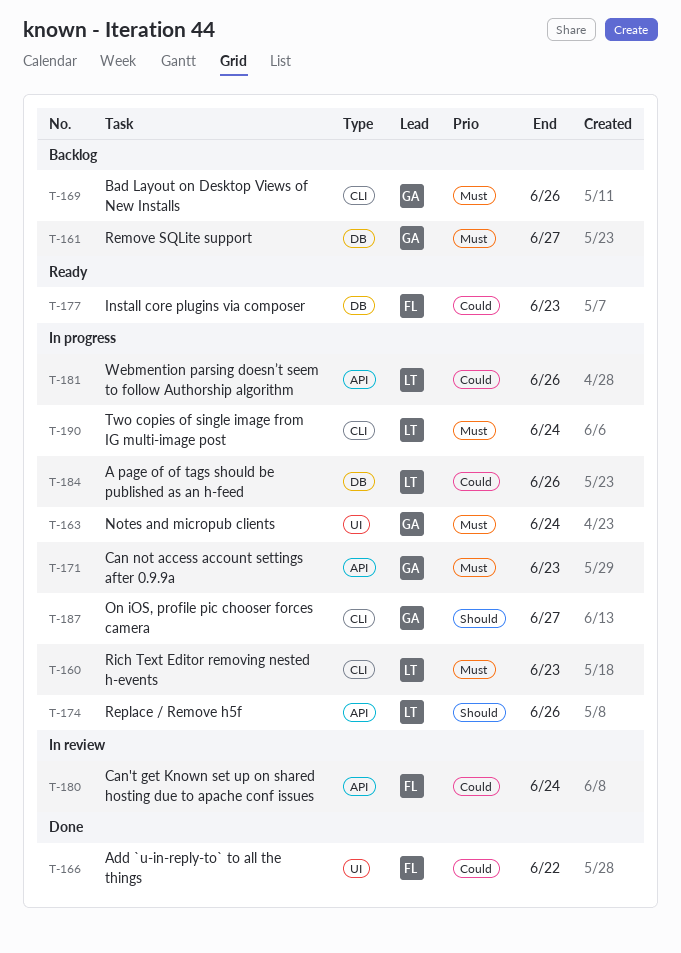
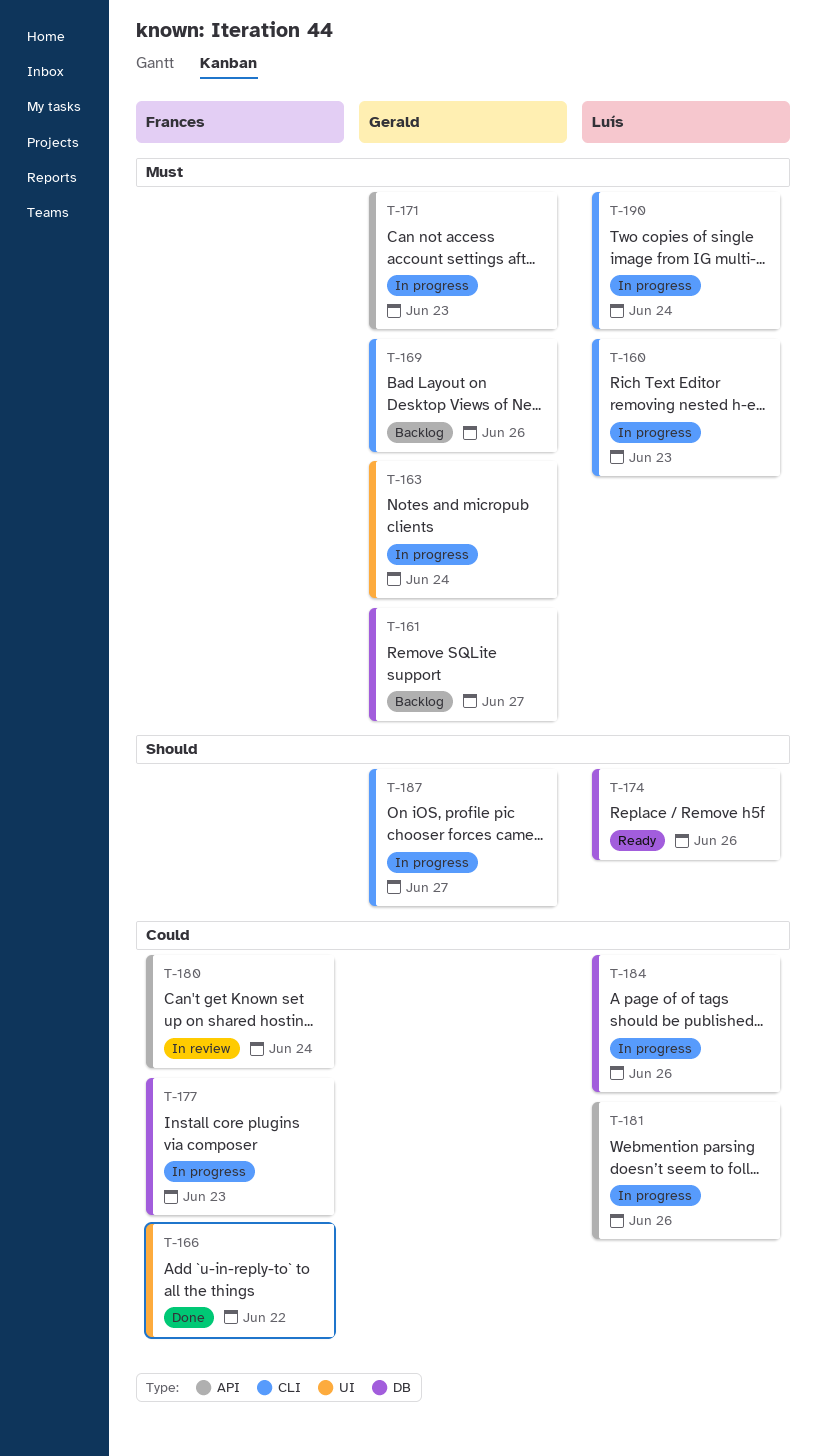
T-174, status: In progress -> Ready
T-174, label: API -> DB
T-177, status: Ready -> In progress

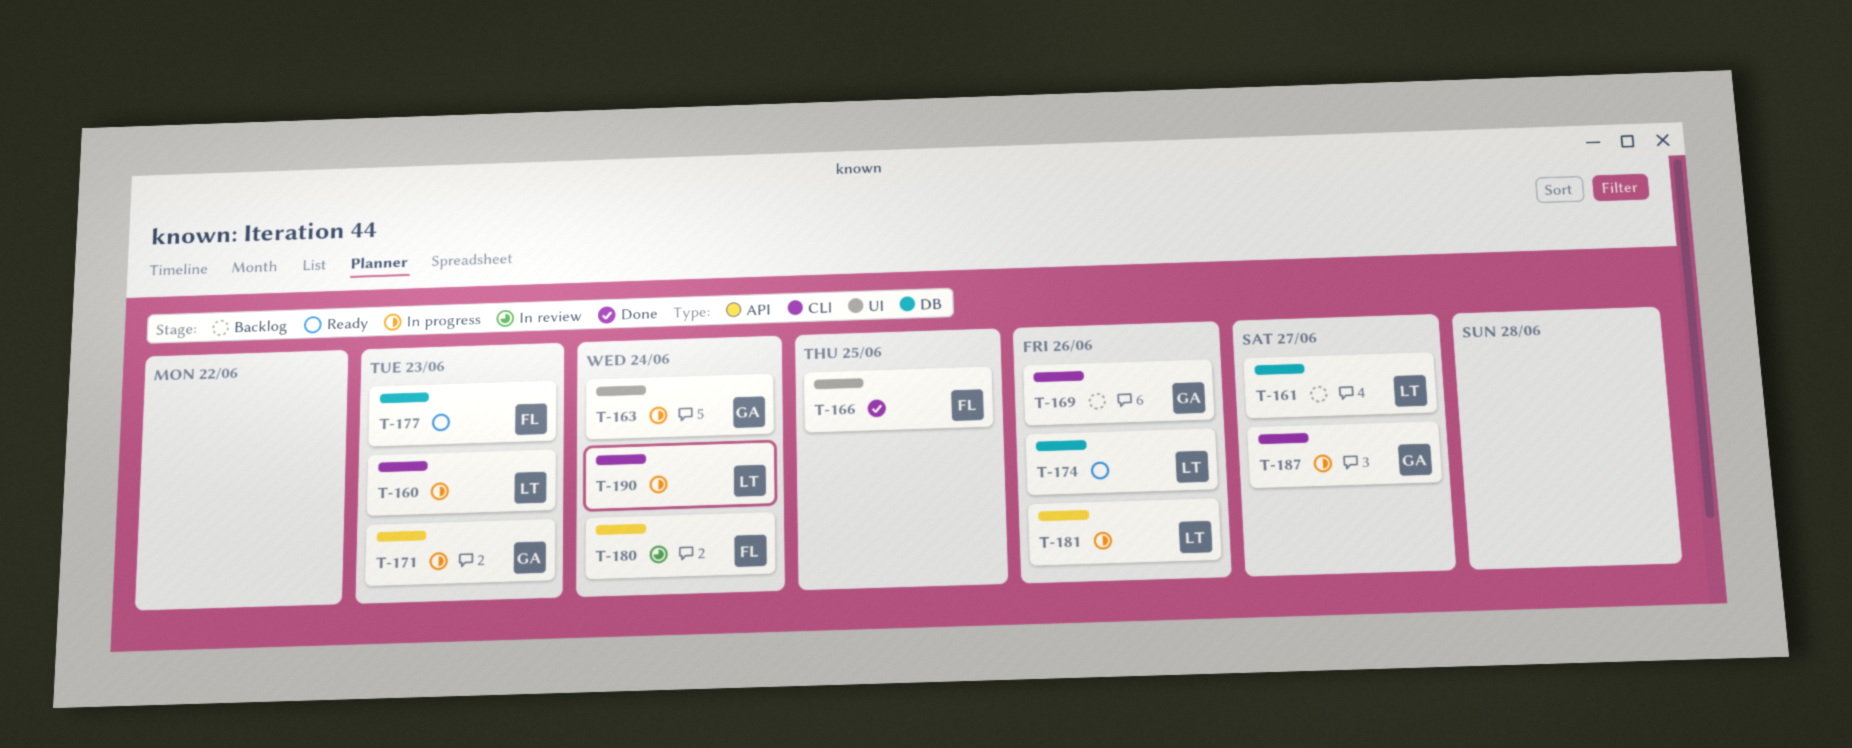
T-161, owner: Gerald -> Luís
T-166, due: Jun 22 -> Jun 25
T-177, status: In progress -> Ready
T-184: present -> none

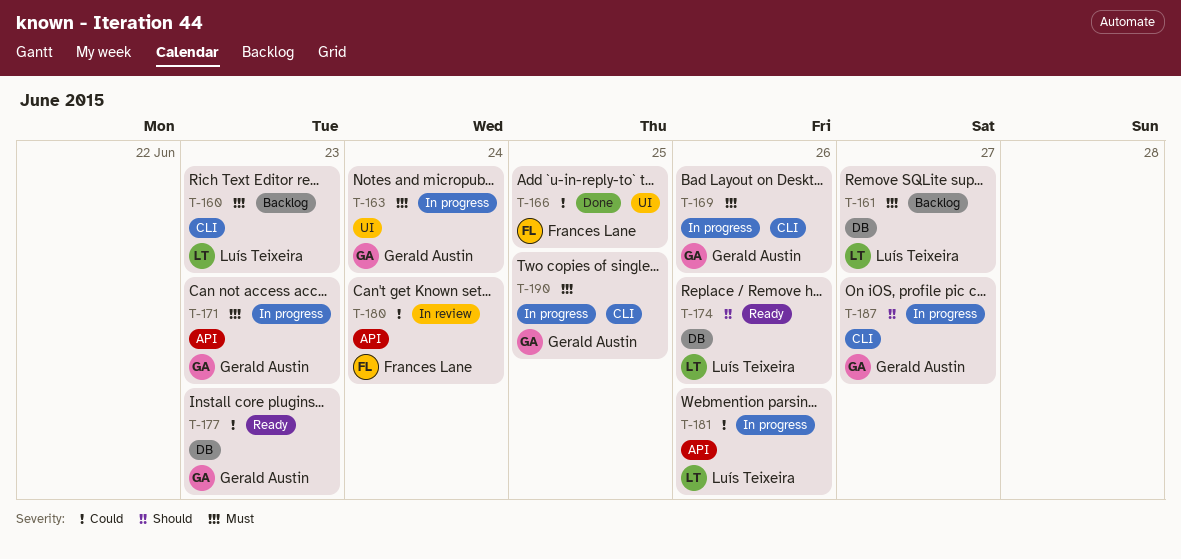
T-160, status: In progress -> Backlog
T-169, status: Backlog -> In progress
T-177, owner: Frances Lane -> Gerald Austin
T-190, owner: Luís Teixeira -> Gerald Austin
T-190, due: Jun 24 -> Jun 25

